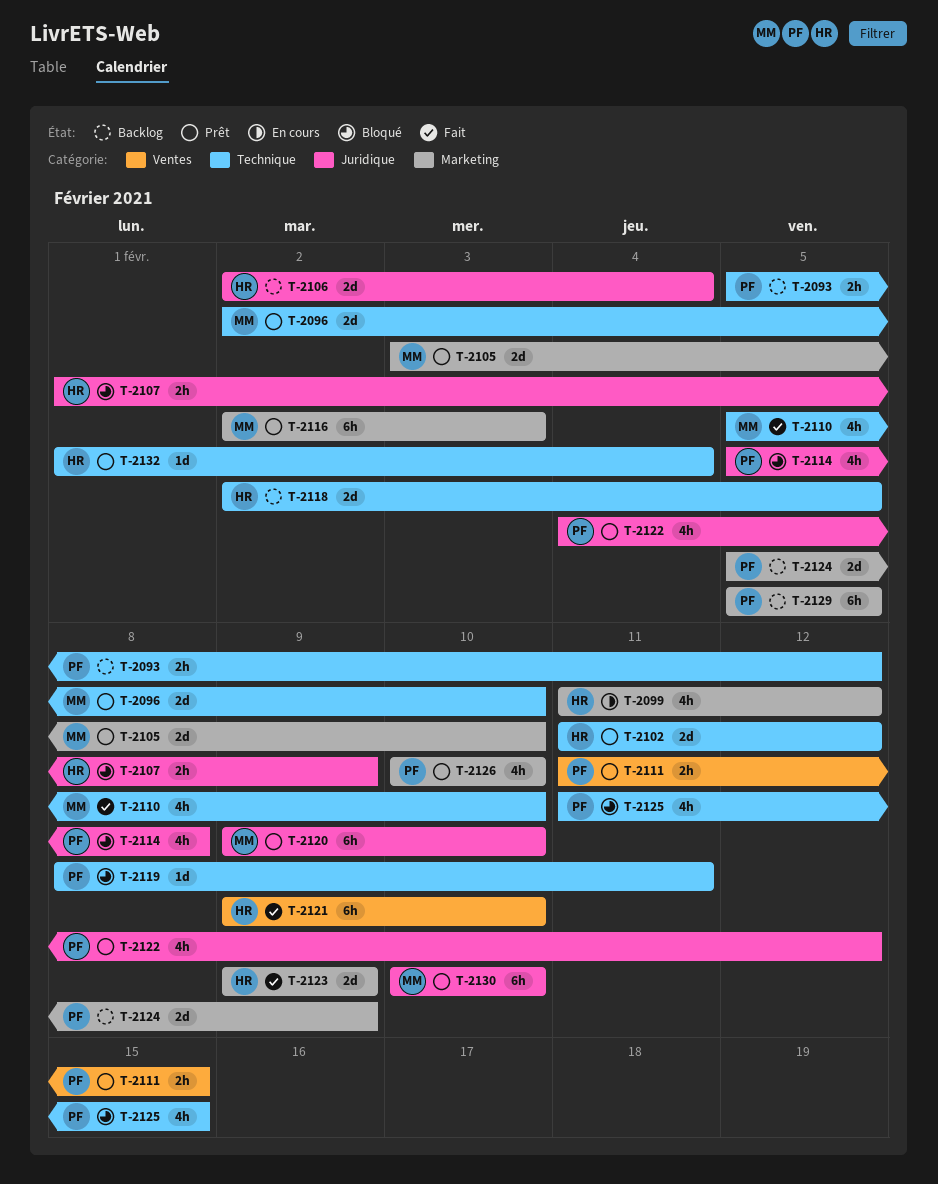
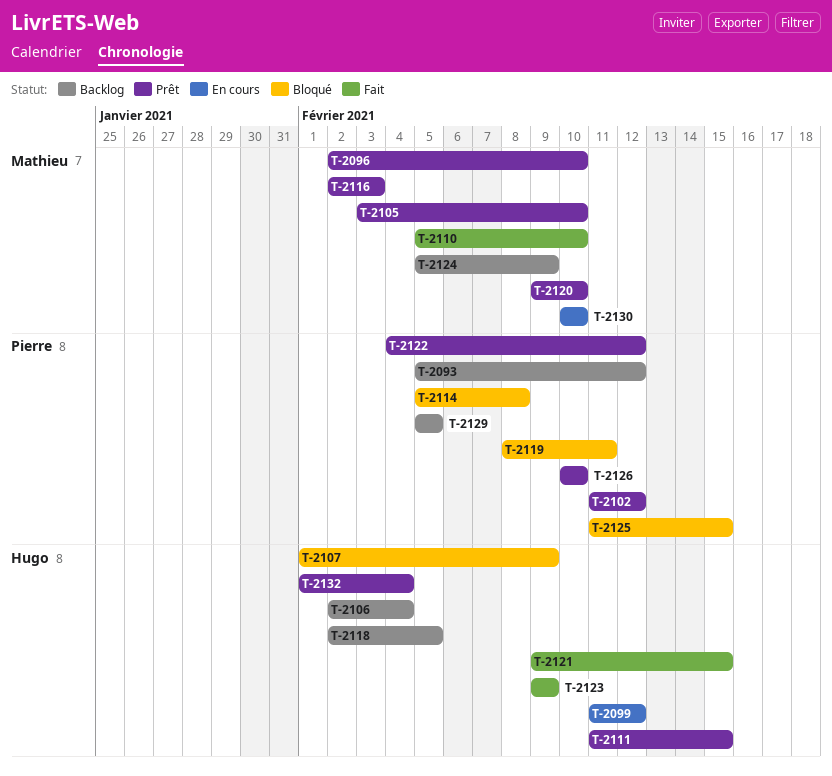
T-2102, owner: Hugo -> Pierre
T-2111, owner: Pierre -> Hugo
T-2121, due: Feb 10 -> Feb 15
T-2124, owner: Pierre -> Mathieu
T-2130, status: Prêt -> En cours

